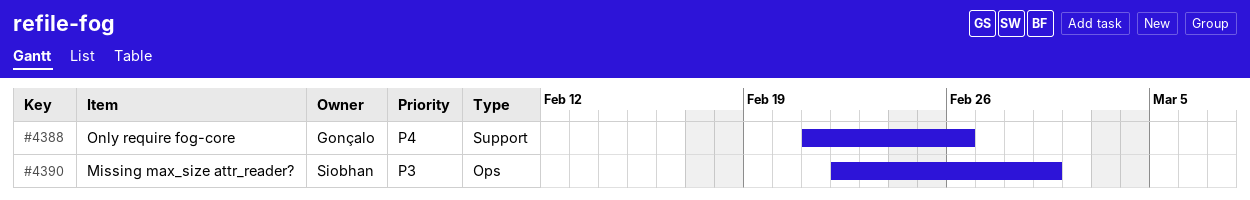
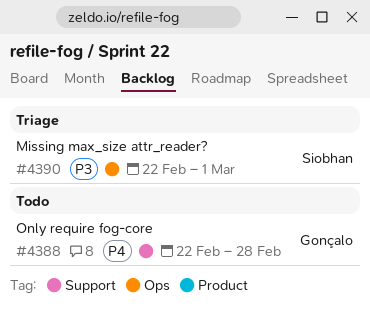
#4388, start: Feb 21 -> Feb 22
#4388, due: Feb 26 -> Feb 28

